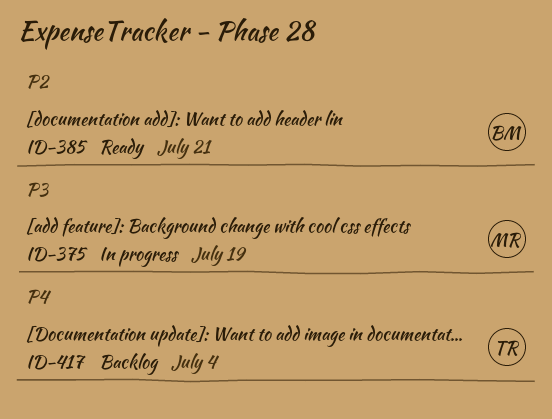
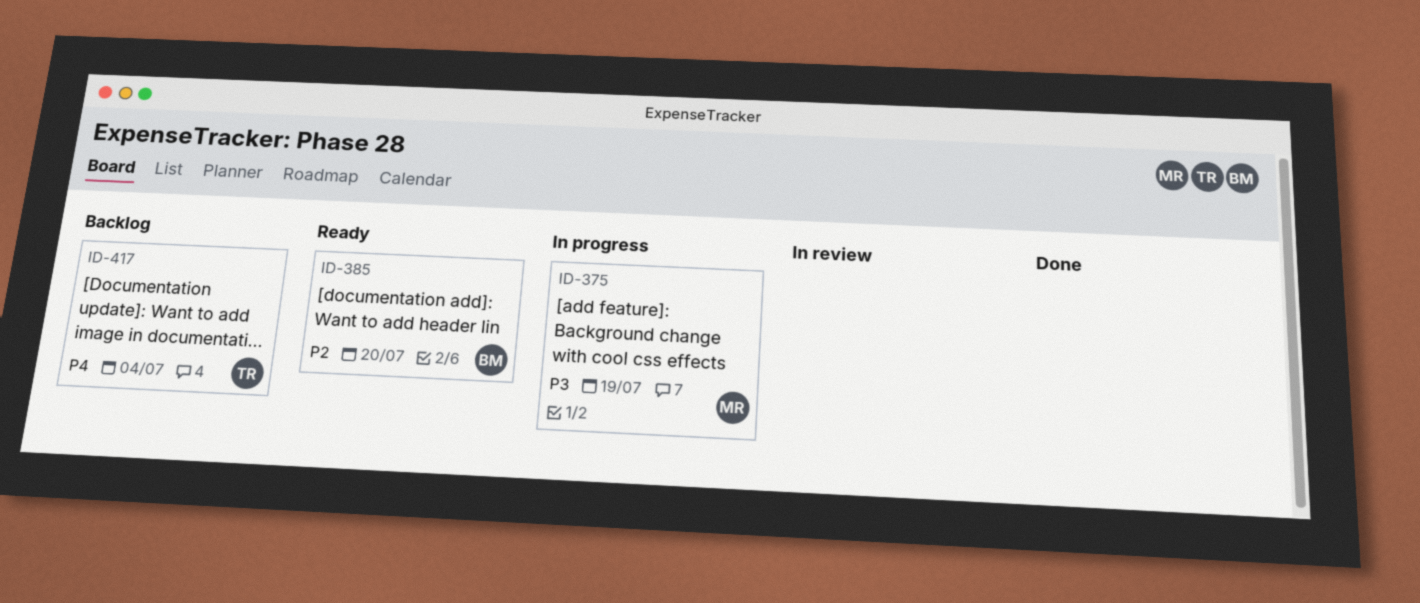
ID-385, due: Jul 21 -> Jul 20

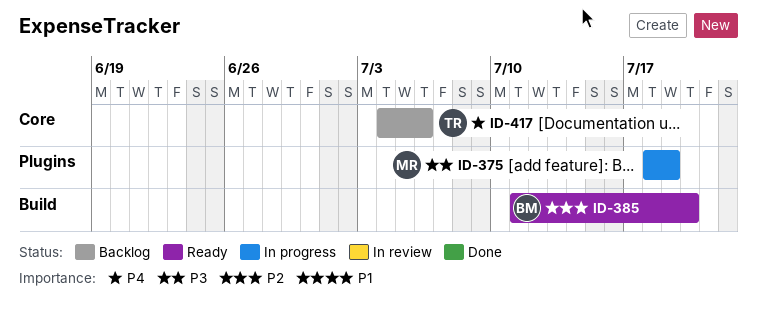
ID-417, due: Jul 4 -> Jul 6

